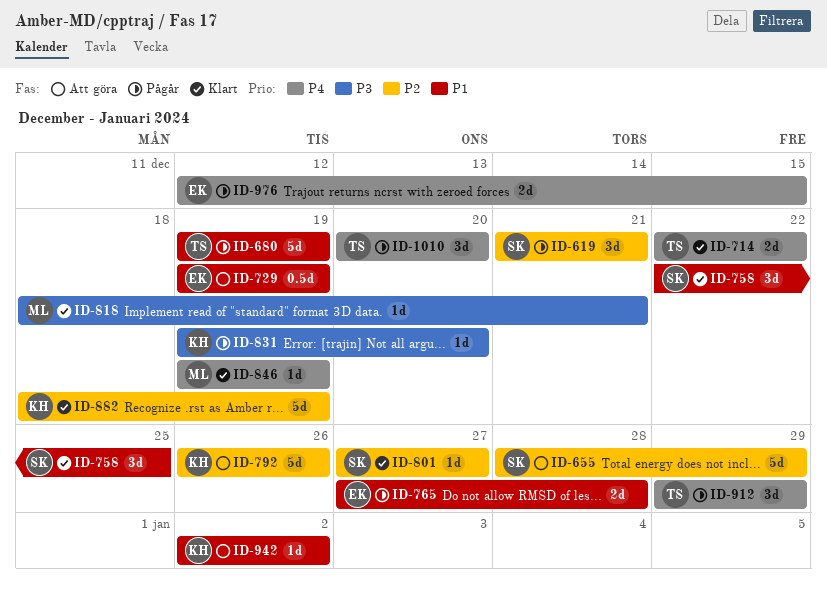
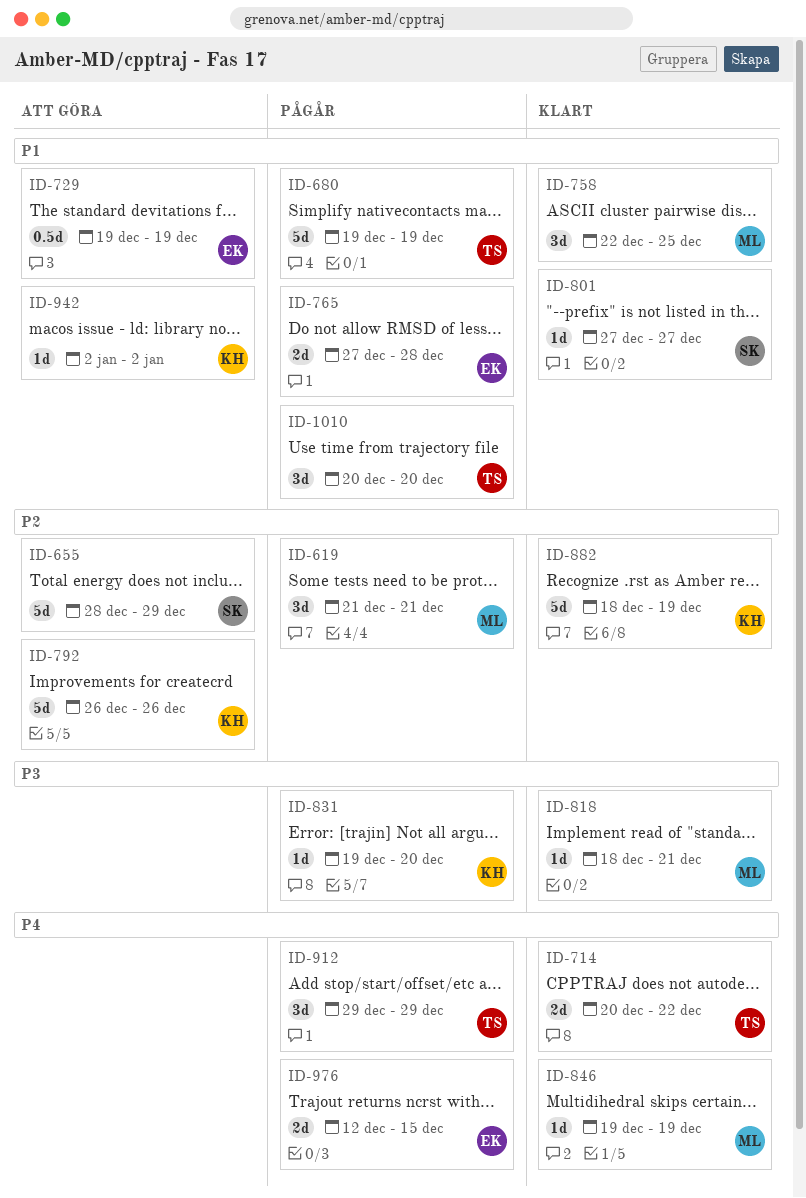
ID-619, owner: SK -> ML
ID-714, start: Dec 22 -> Dec 20
ID-758, owner: SK -> ML
ID-801, priority: P2 -> P1
ID-1010, priority: P4 -> P1

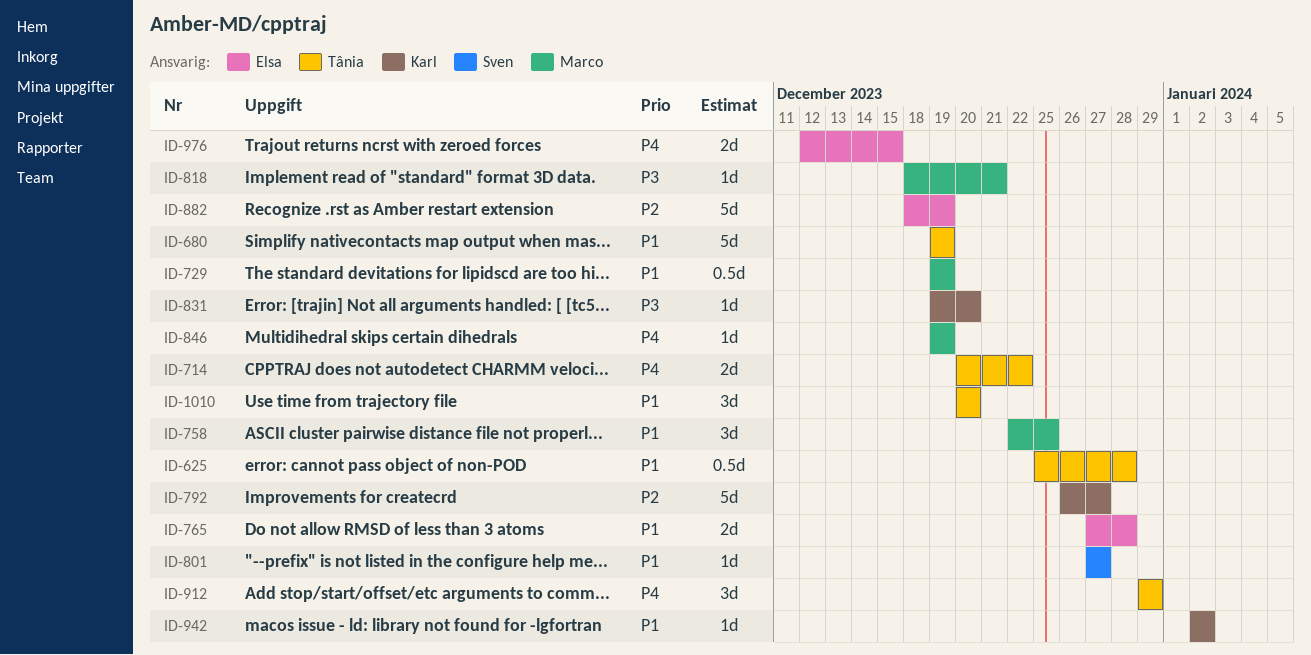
ID-619: present -> none
ID-625: none -> present
ID-655: present -> none
ID-729, owner: Elsa -> Marco
ID-792, due: Dec 26 -> Dec 27
ID-882, owner: Karl -> Elsa

